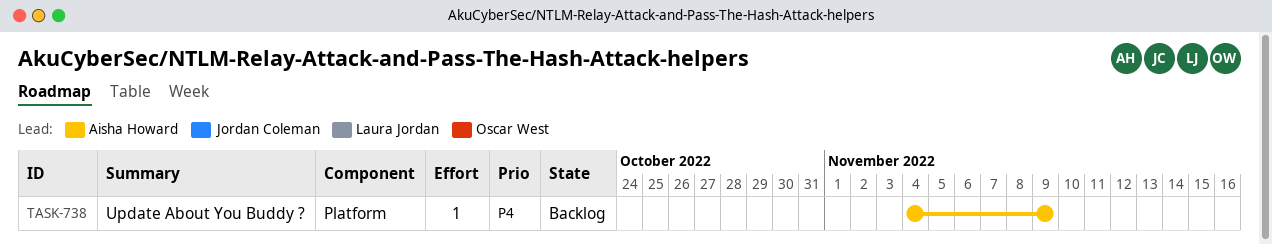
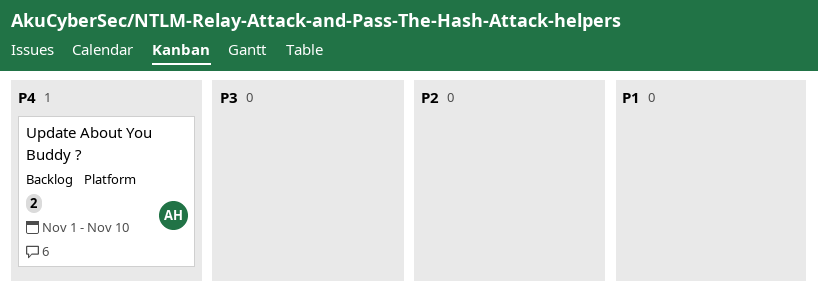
Update About You Buddy ?, estimate: 1 -> 2
Update About You Buddy ?, start: Nov 4 -> Nov 1
Update About You Buddy ?, due: Nov 9 -> Nov 10

